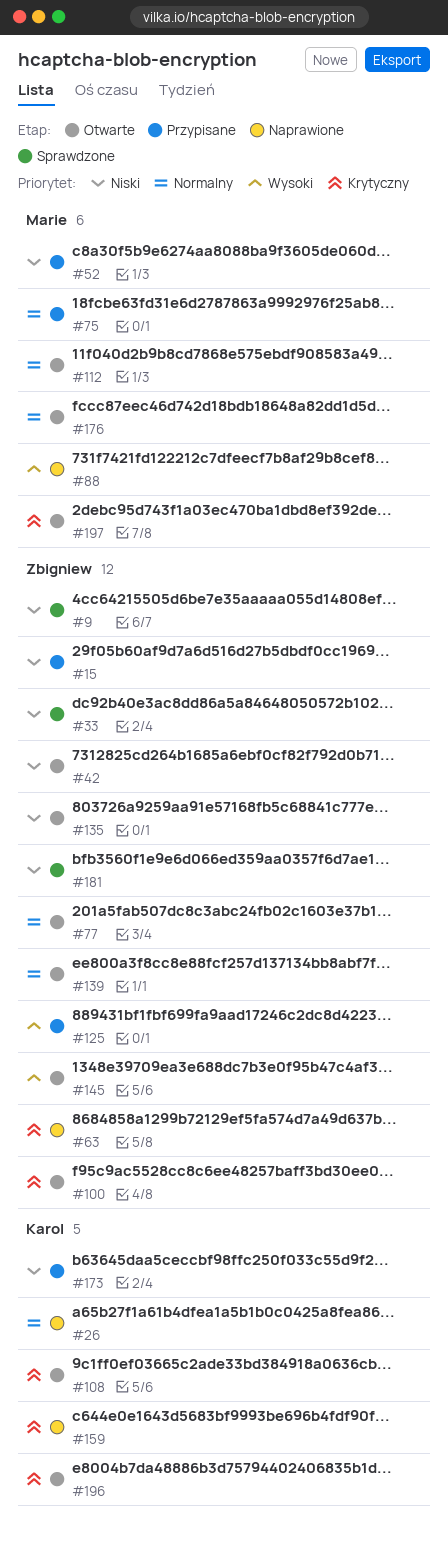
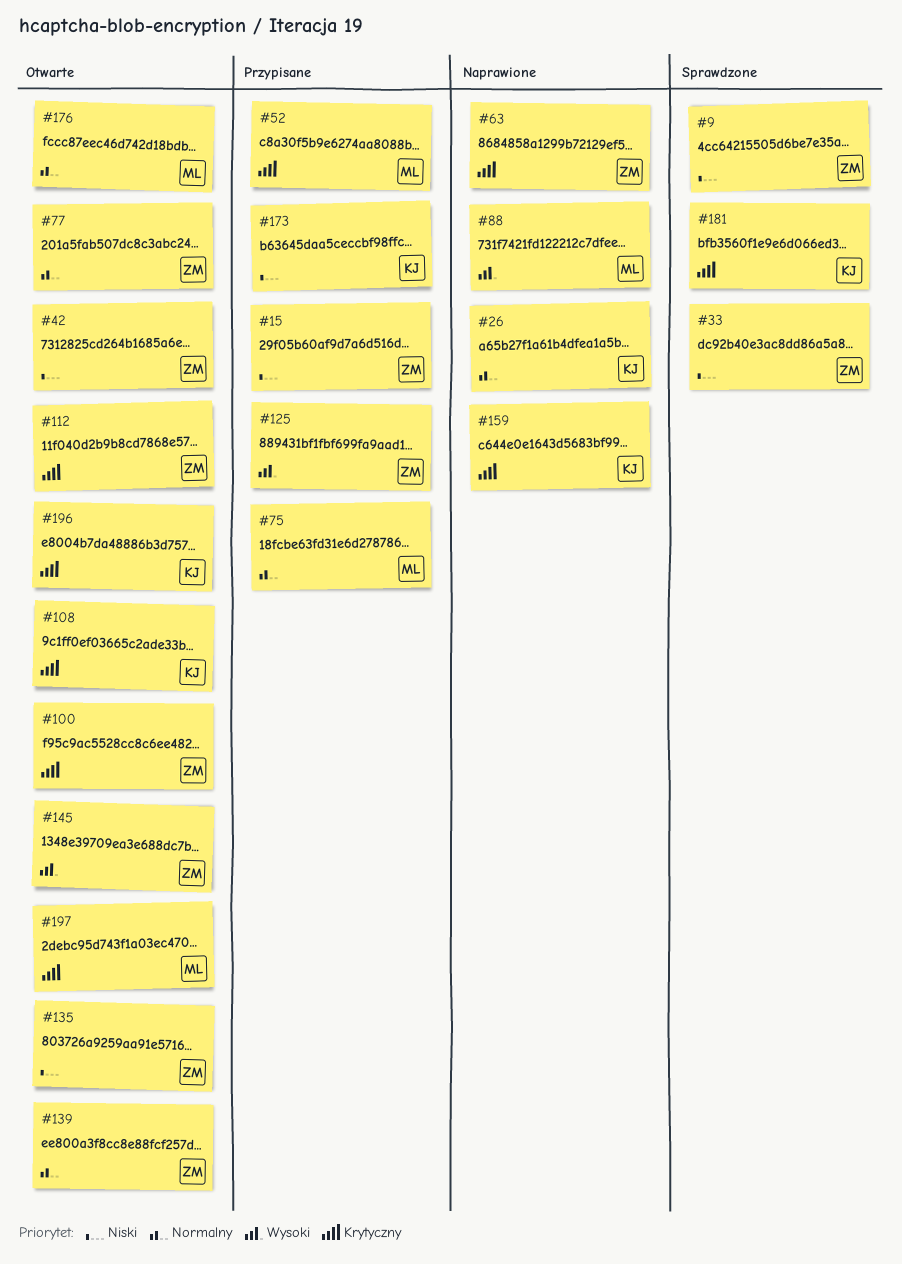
#52, priority: Niski -> Krytyczny
#112, owner: Marie -> Zbigniew
#112, priority: Normalny -> Krytyczny
#181, owner: Zbigniew -> Karol
#181, priority: Niski -> Krytyczny

